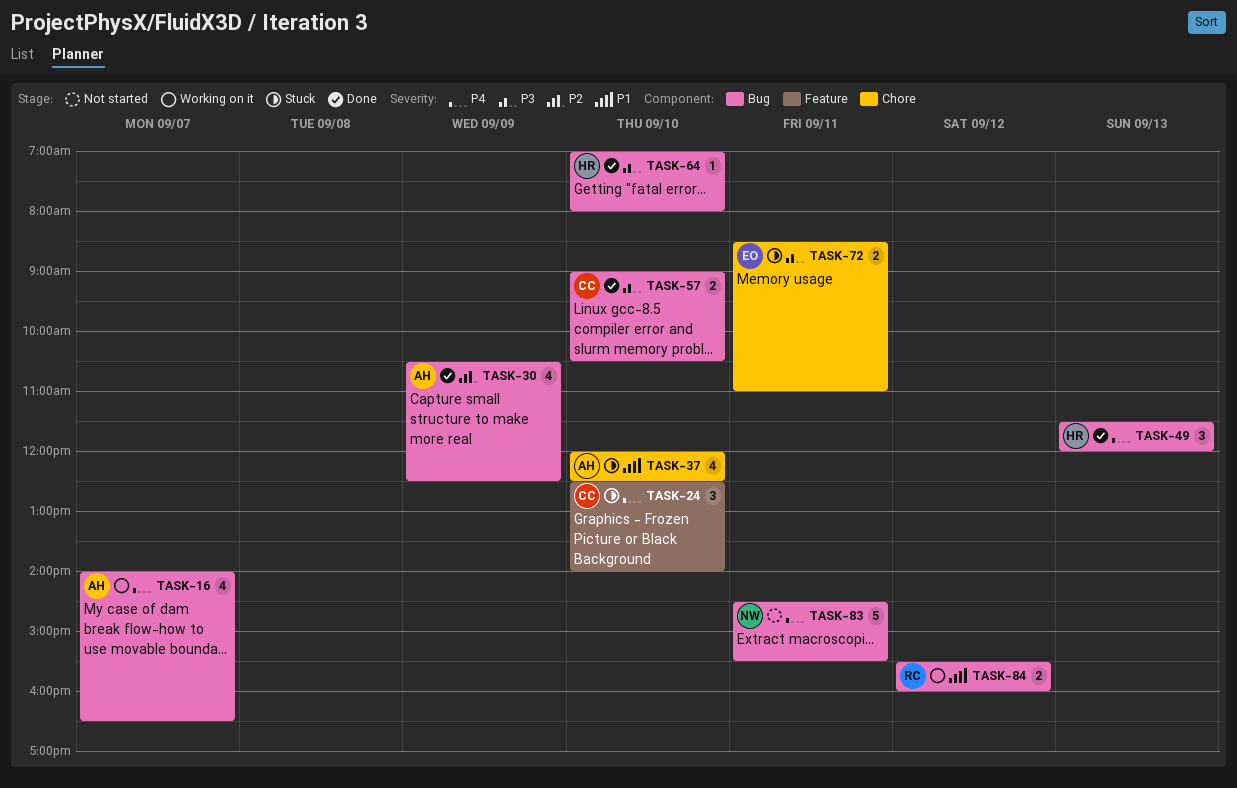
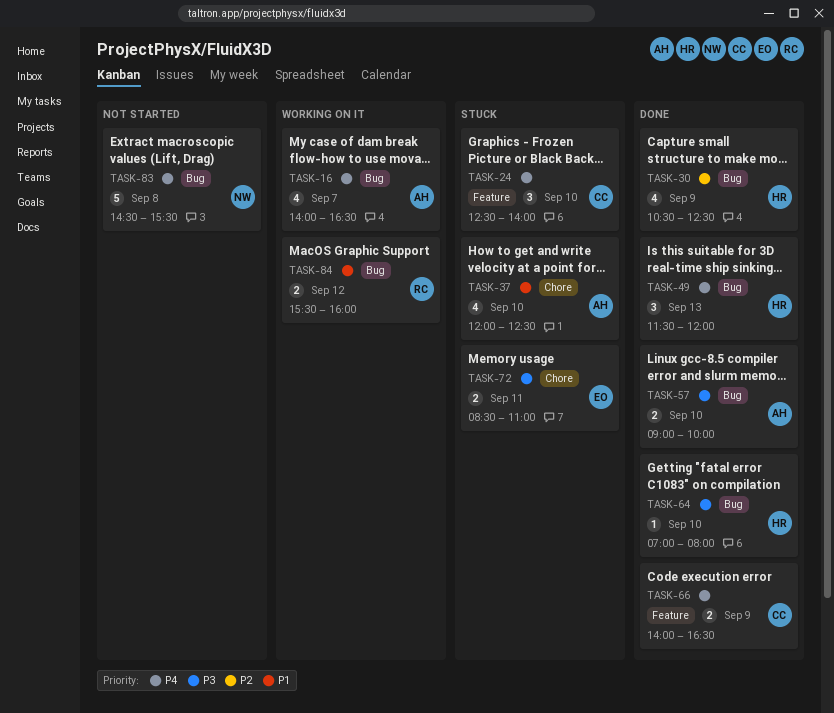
TASK-30, owner: AH -> HR
TASK-57, owner: CC -> AH
TASK-57, ends: 10:30 -> 10:00
TASK-66: none -> present
TASK-83, day: Sep 11 -> Sep 8

